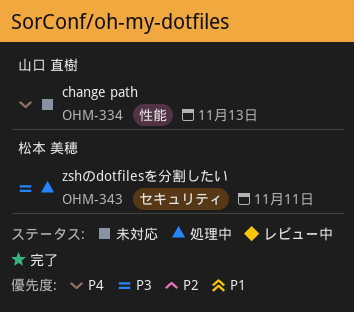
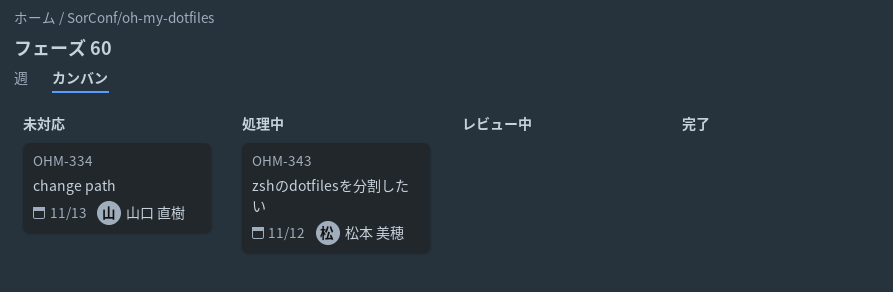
OHM-343, due: Nov 11 -> Nov 12

